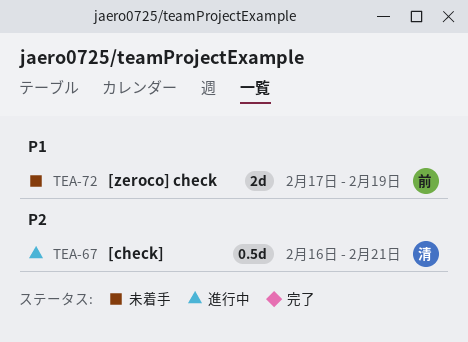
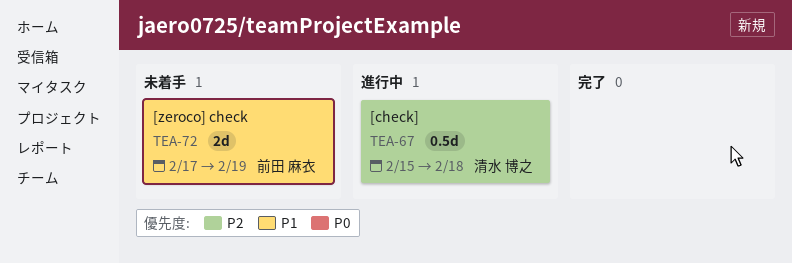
TEA-67, start: Feb 16 -> Feb 15
TEA-67, due: Feb 21 -> Feb 18

